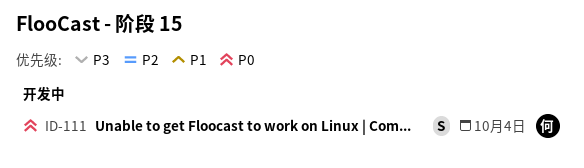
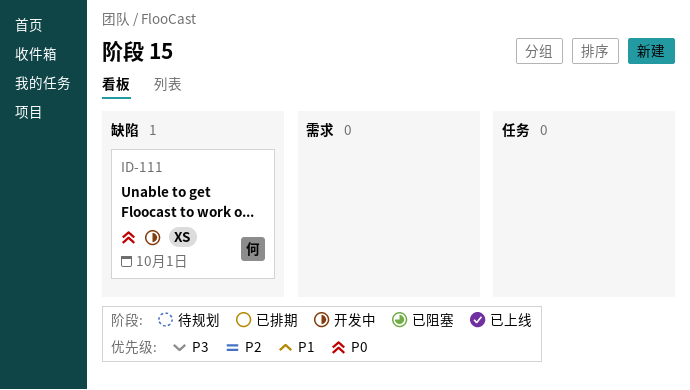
ID-111, estimate: S -> XS
ID-111, due: Oct 4 -> Oct 1

